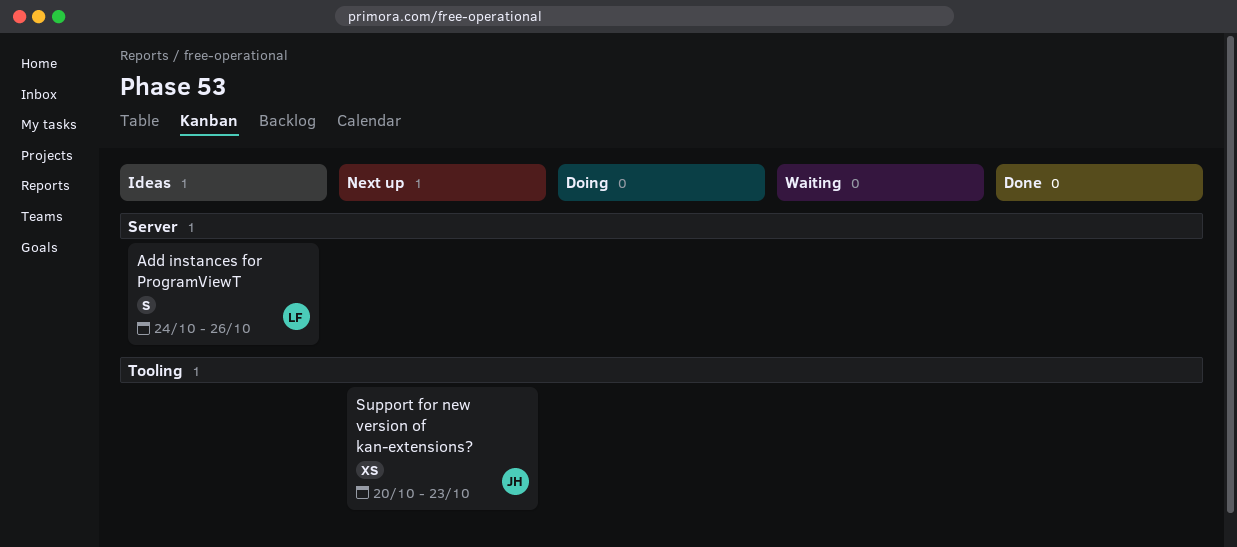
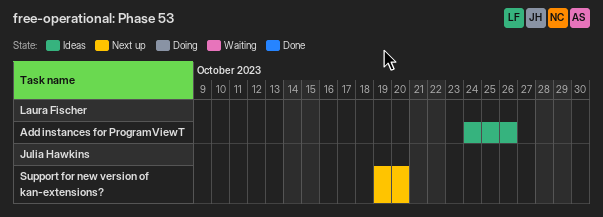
Support for new version of kan-extensions?, start: Oct 20 -> Oct 19
Support for new version of kan-extensions?, due: Oct 23 -> Oct 20

